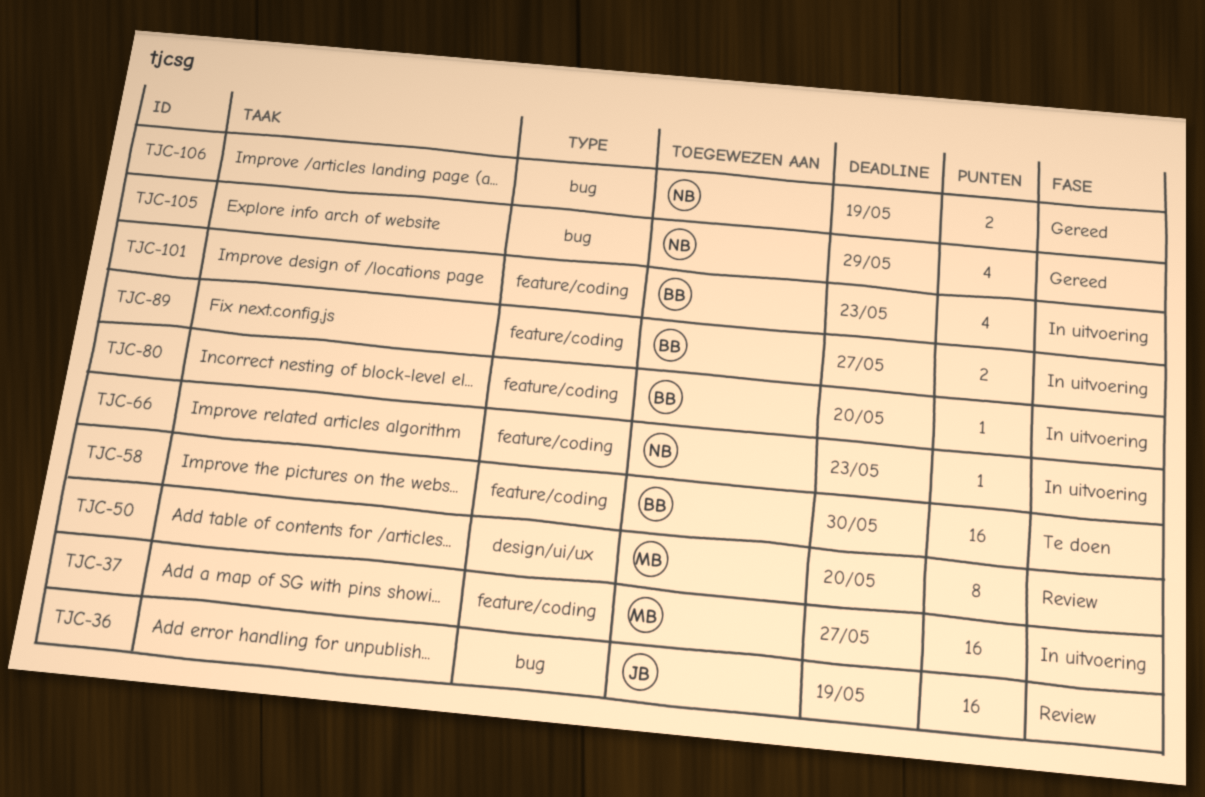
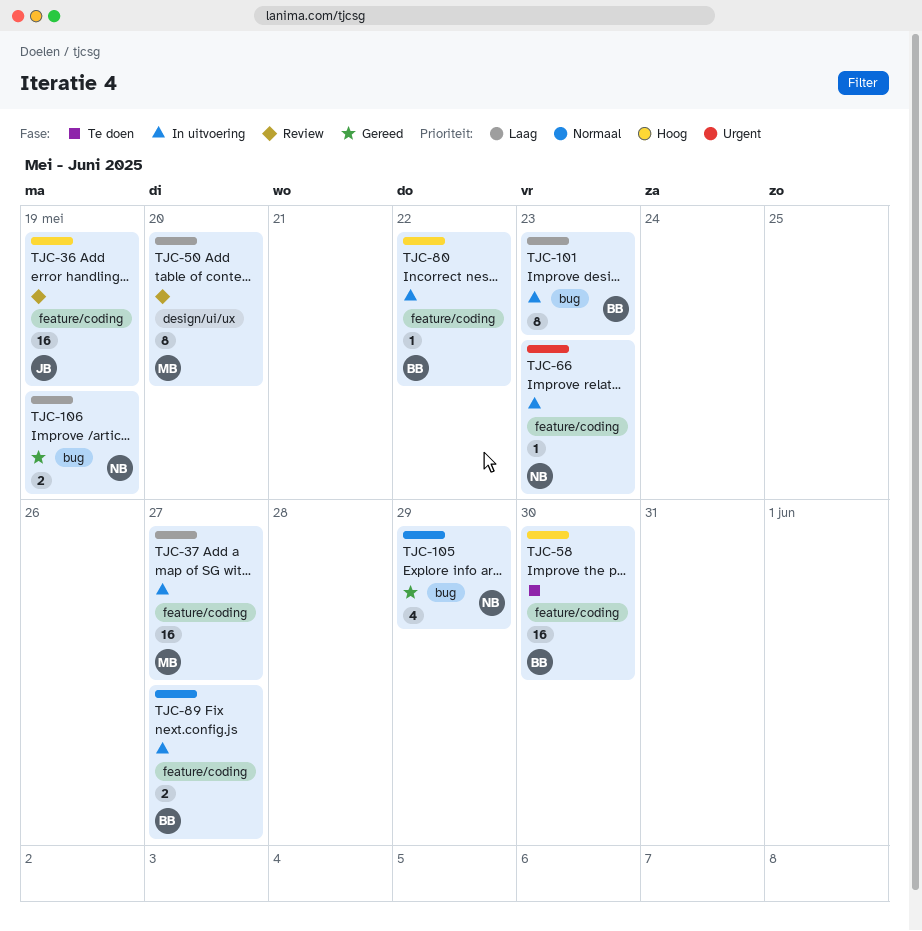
TJC-36, label: bug -> feature/coding
TJC-80, due: May 20 -> May 22
TJC-101, label: feature/coding -> bug
TJC-101, estimate: 4 -> 8

